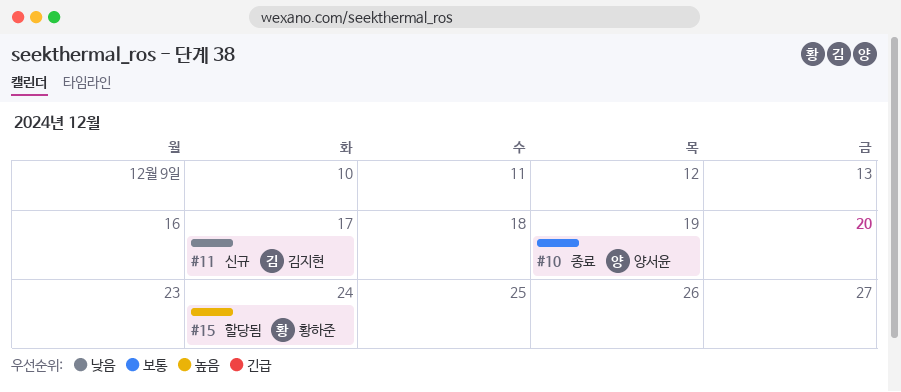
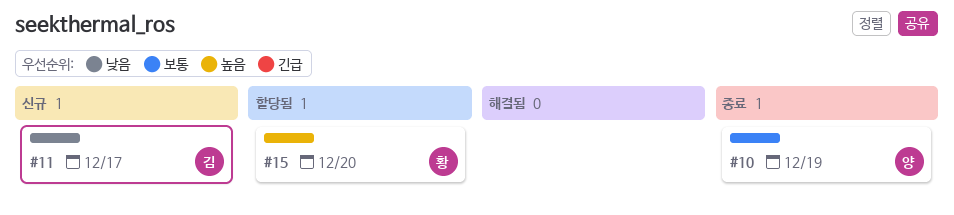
#15, due: Dec 24 -> Dec 20

